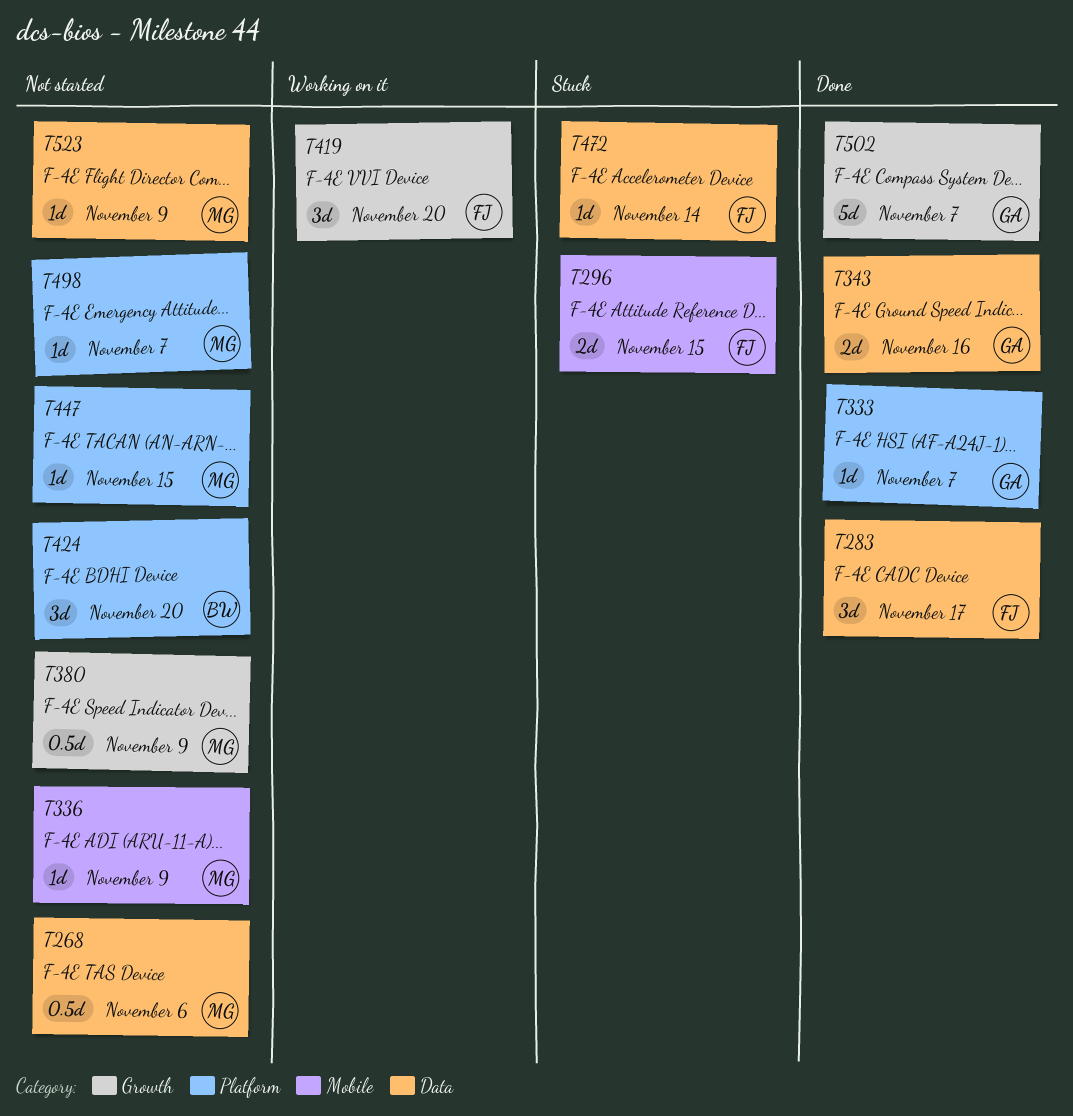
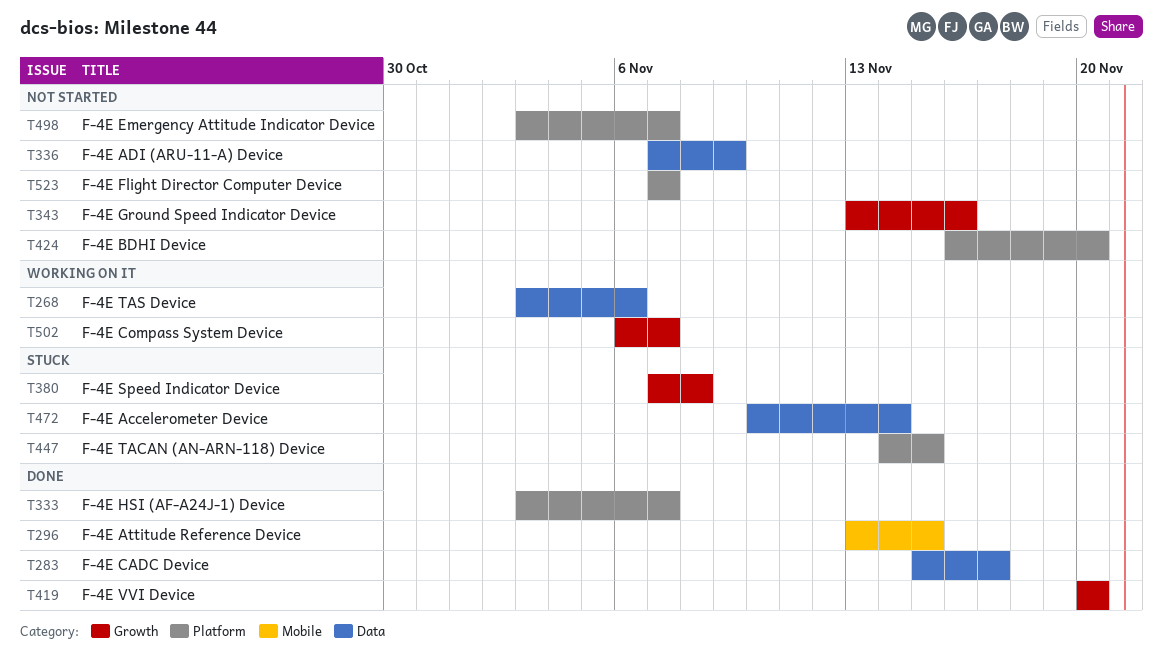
T268, status: Not started -> Working on it
T296, status: Stuck -> Done
T336, label: Mobile -> Data
T343, status: Done -> Not started
T343, label: Data -> Growth
T380, status: Not started -> Stuck
T380, due: Nov 9 -> Nov 8
T419, status: Working on it -> Done
T447, status: Not started -> Stuck
T502, status: Done -> Working on it
T523, label: Data -> Platform
T523, due: Nov 9 -> Nov 7

